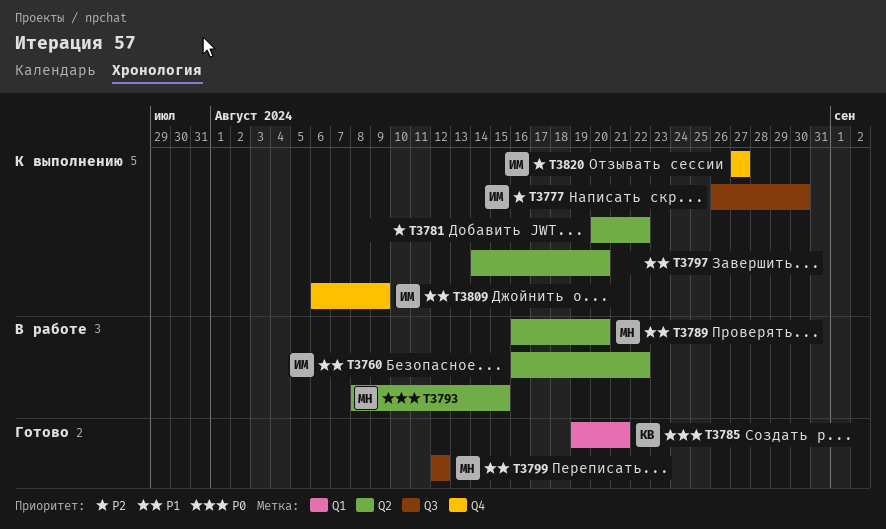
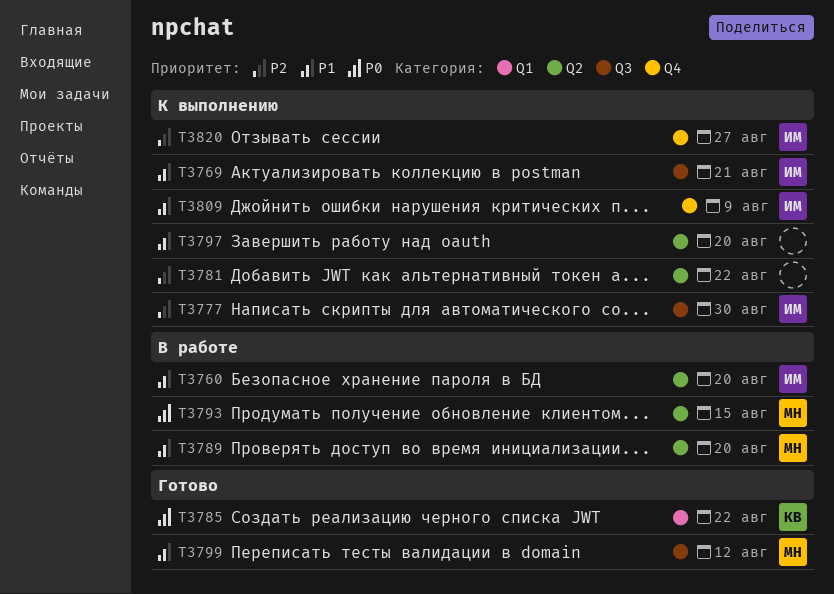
T3760, due: Aug 22 -> Aug 20
T3769: none -> present
T3785, due: Aug 21 -> Aug 22

